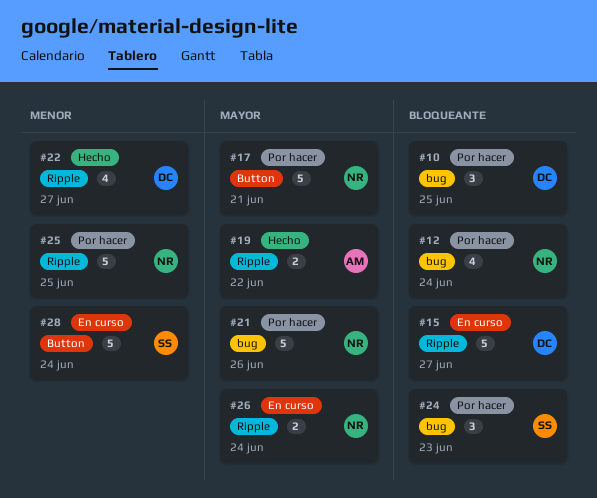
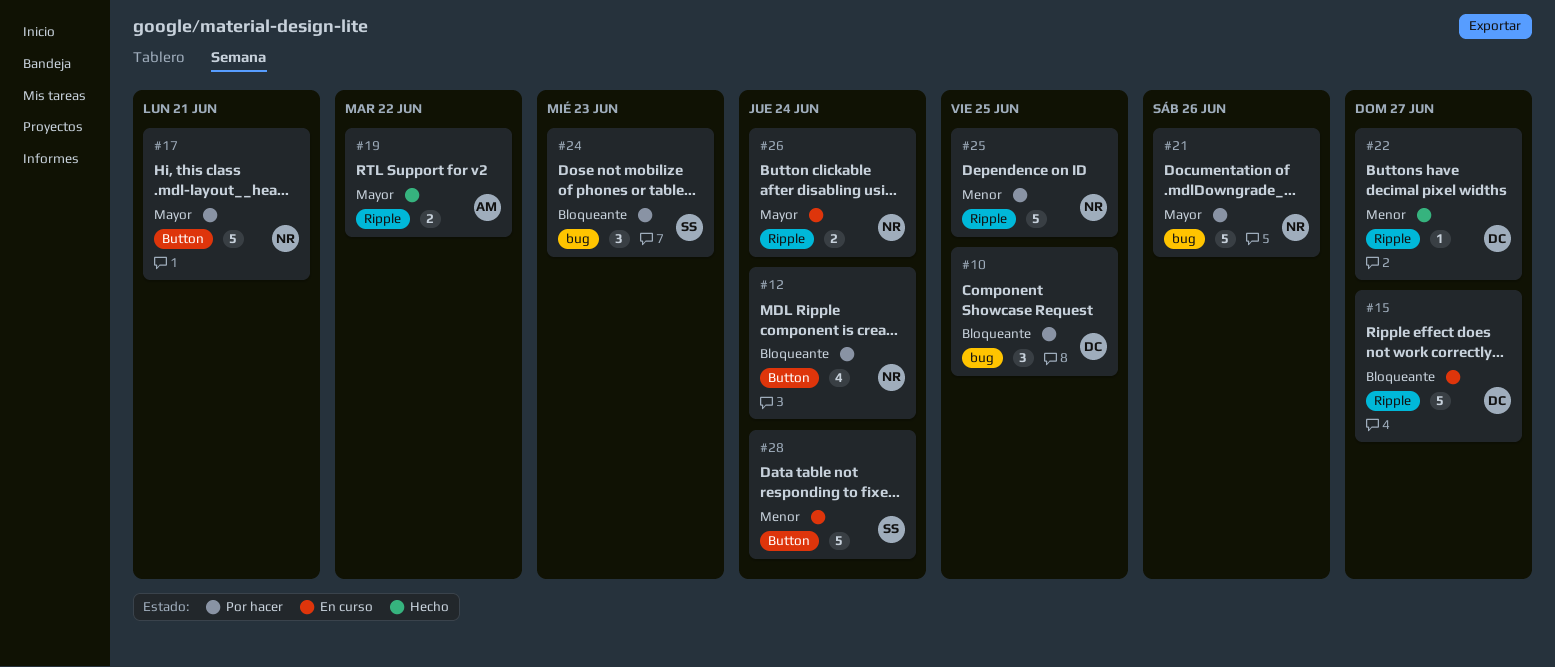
#12, label: bug -> Button
#22, estimate: 4 -> 1

